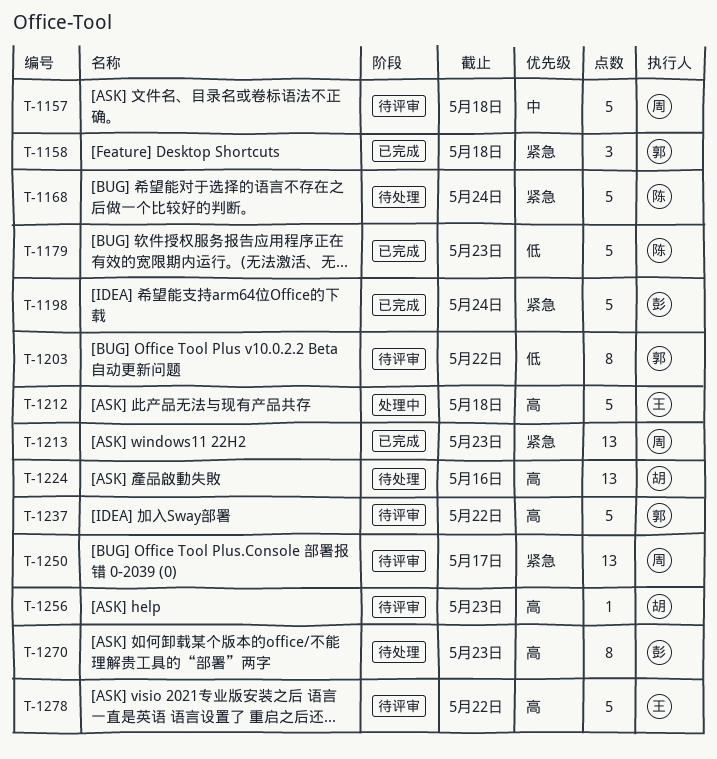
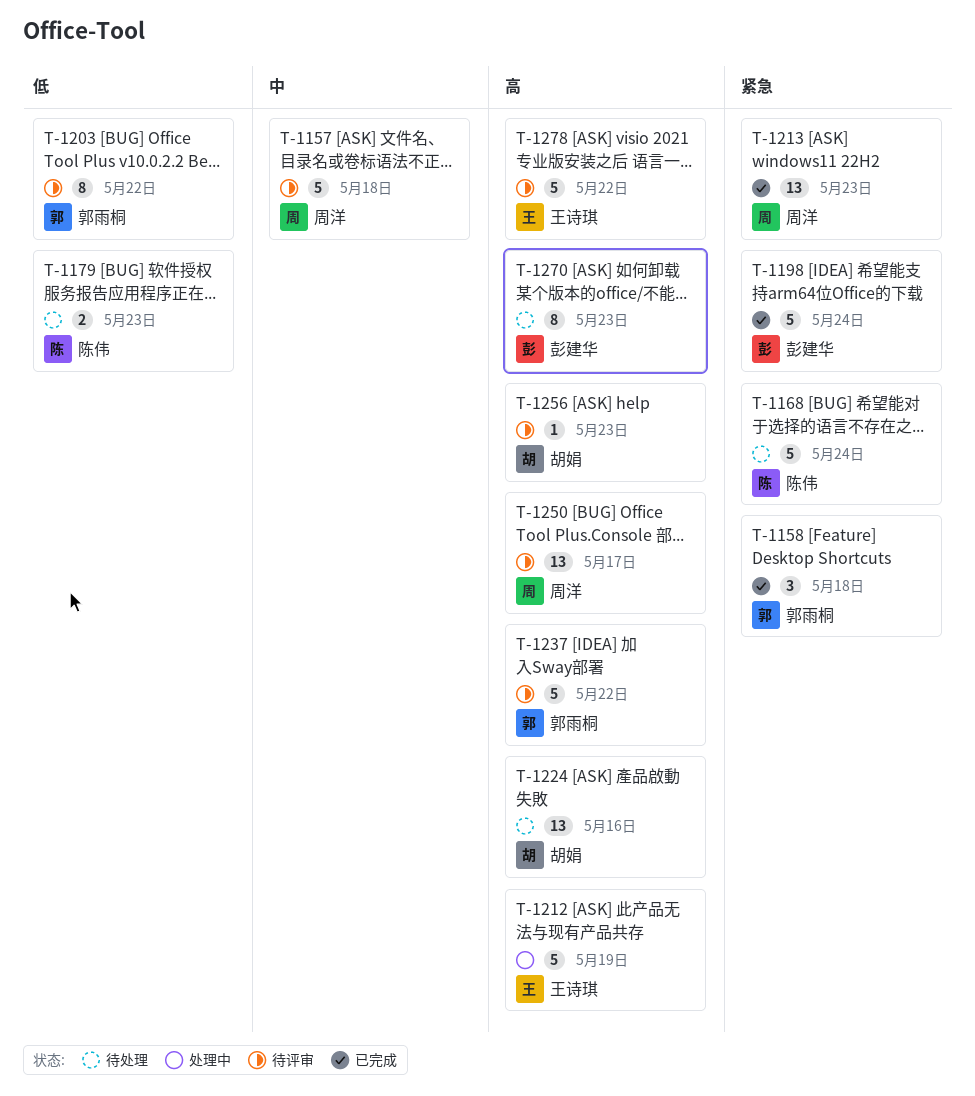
T-1179, status: 已完成 -> 待处理
T-1179, estimate: 5 -> 2
T-1212, due: May 18 -> May 19
T-1250, priority: 紧急 -> 高

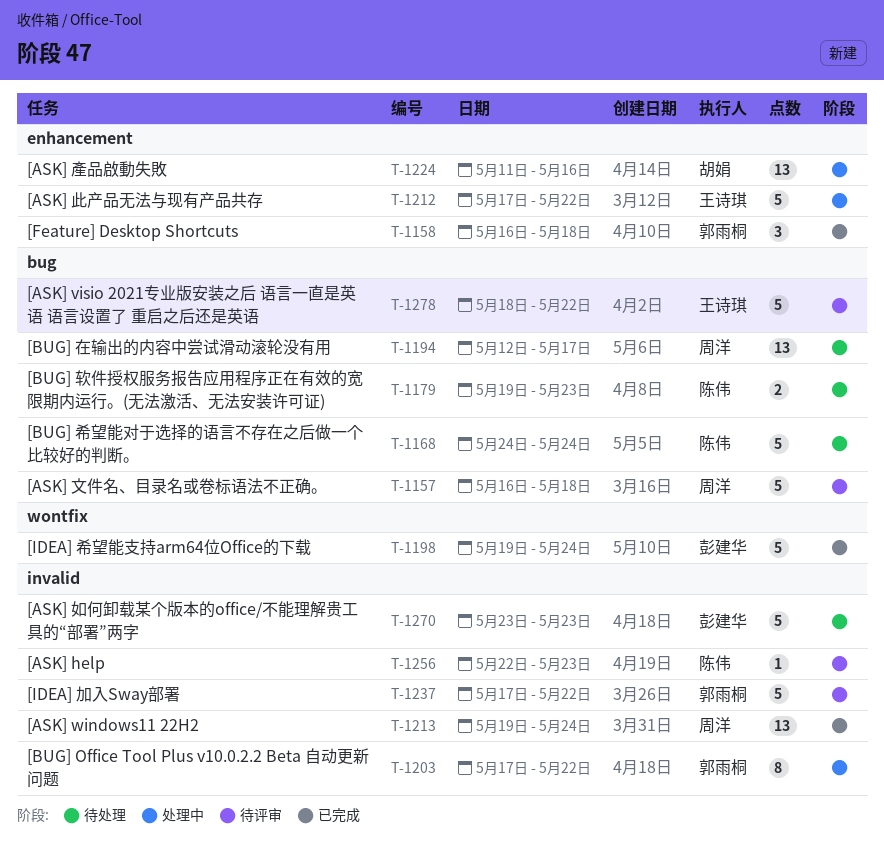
T-1194: none -> present
T-1203, status: 待评审 -> 处理中
T-1212, due: May 19 -> May 22
T-1213, due: May 23 -> May 24
T-1224, status: 待处理 -> 处理中
T-1250: present -> none
T-1256, owner: 胡娟 -> 陈伟
T-1270, estimate: 8 -> 5

